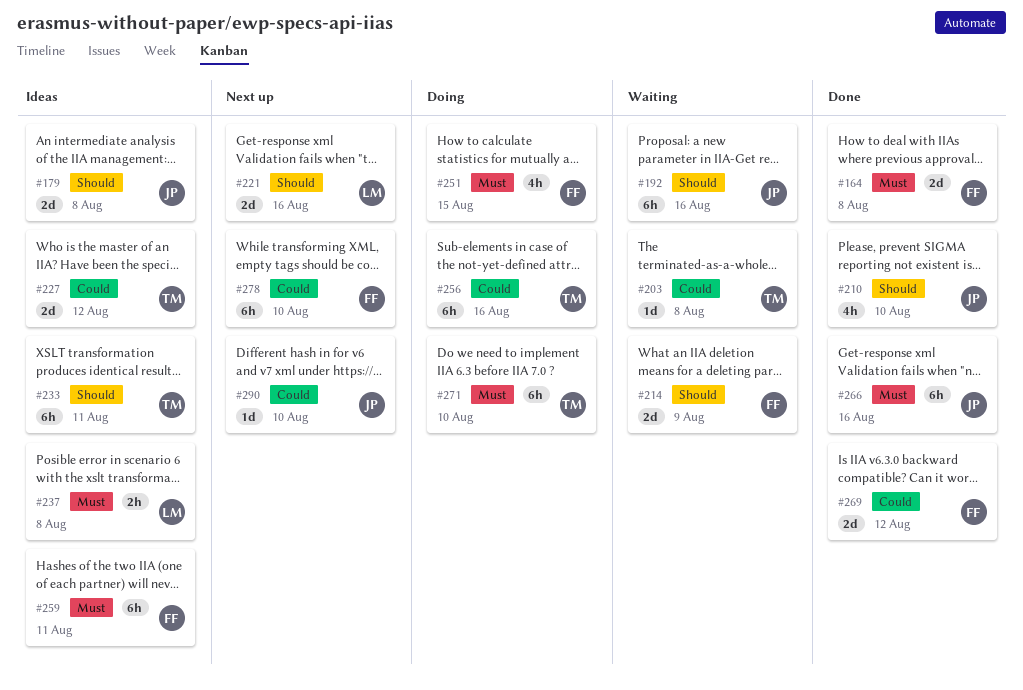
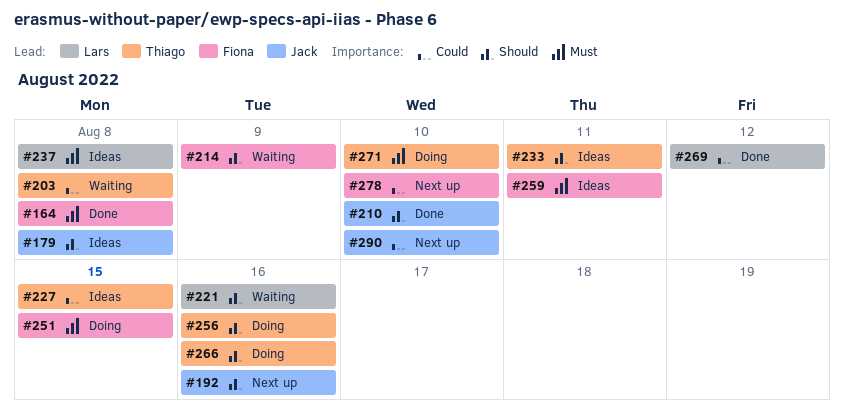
#192, status: Waiting -> Next up
#221, status: Next up -> Waiting
#227, due: Aug 12 -> Aug 15
#256, priority: Could -> Should
#266, status: Done -> Doing
#266, owner: Jack -> Thiago
#266, priority: Must -> Should
#269, owner: Fiona -> Lars

